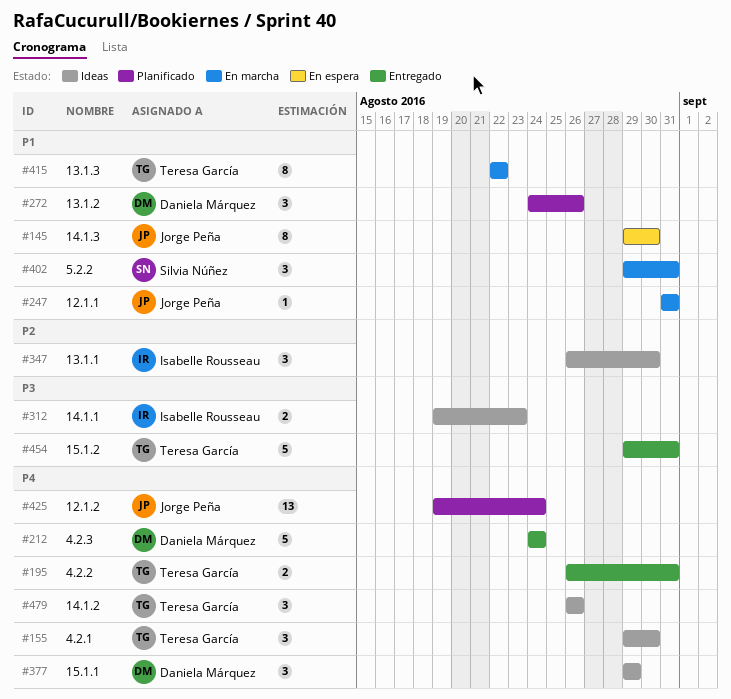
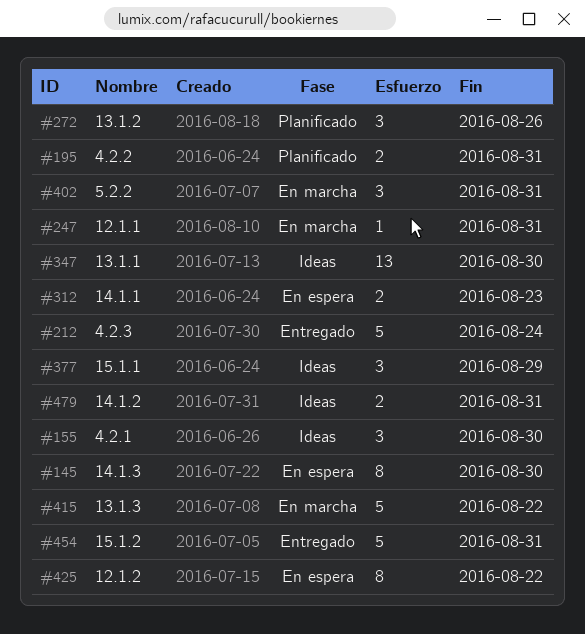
#195, status: Entregado -> Planificado
#312, status: Ideas -> En espera
#347, estimate: 3 -> 13
#415, estimate: 8 -> 5
#425, status: Planificado -> En espera
#425, estimate: 13 -> 8
#425, due: Aug 24 -> Aug 22
#479, estimate: 3 -> 2
#479, due: Aug 26 -> Aug 31

